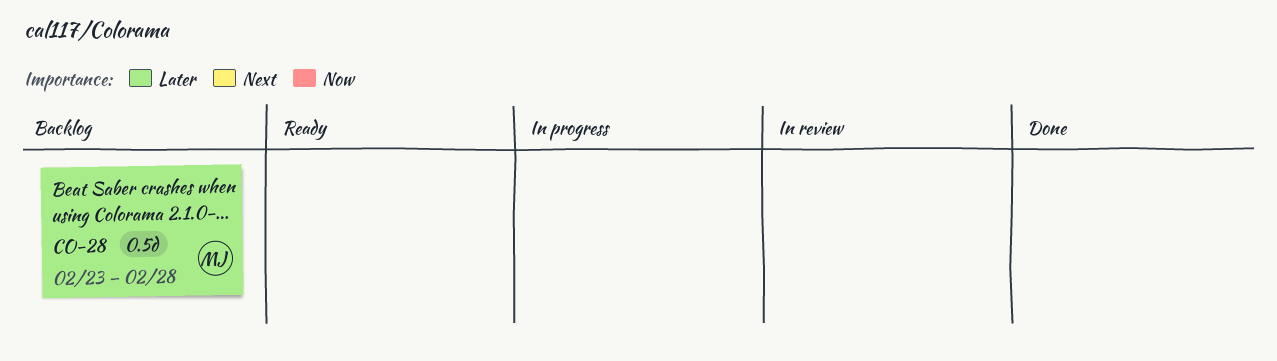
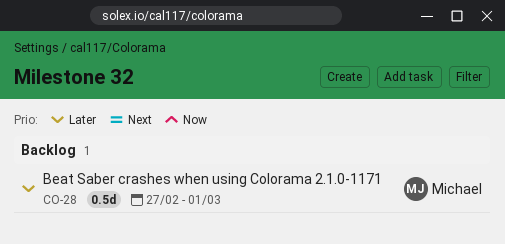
CO-28, start: Feb 23 -> Feb 27
CO-28, due: Feb 28 -> Mar 1

